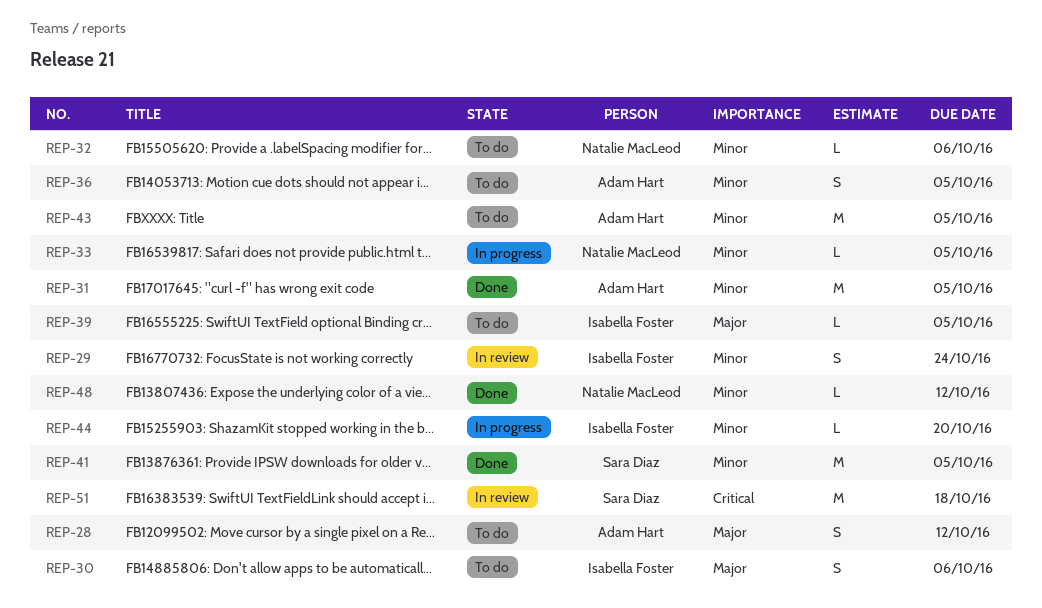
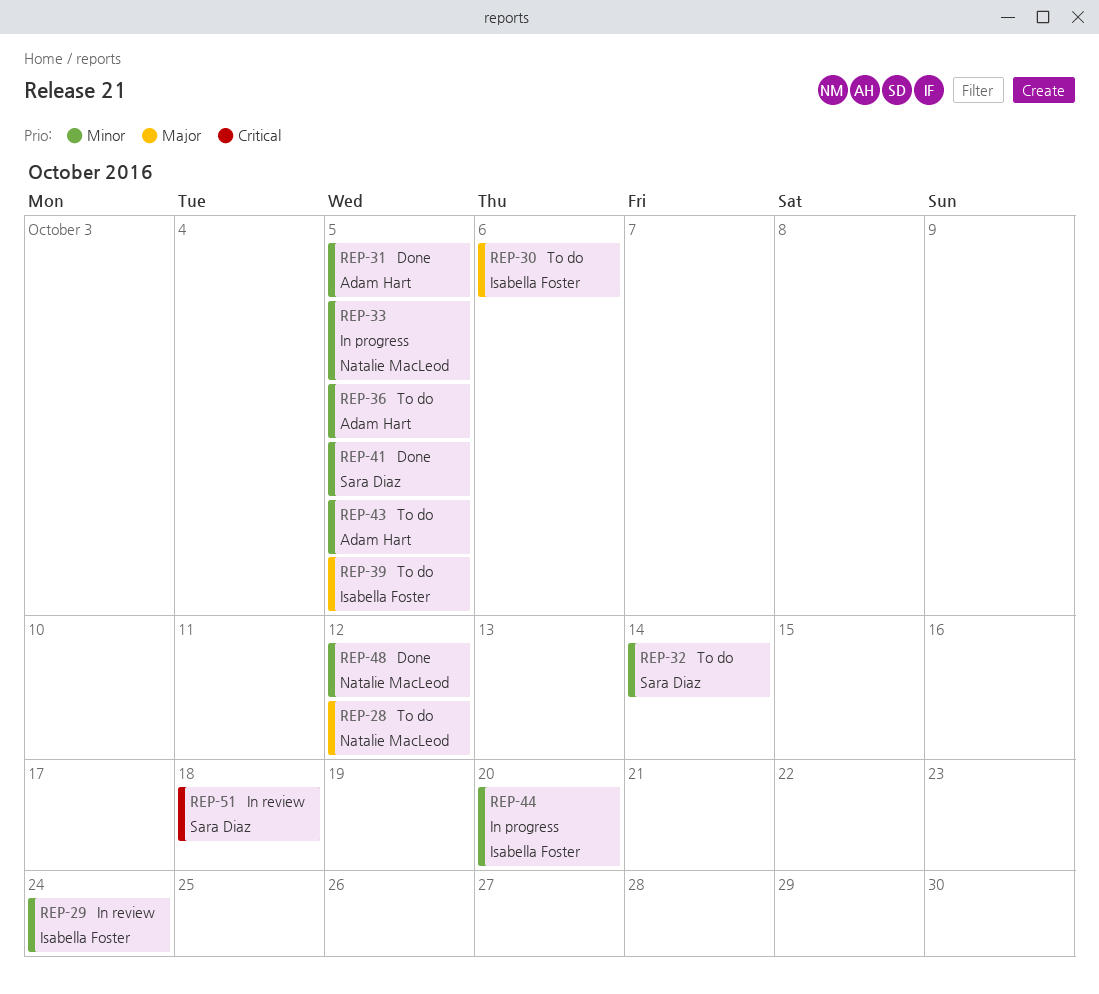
REP-28, owner: Adam Hart -> Natalie MacLeod
REP-32, owner: Natalie MacLeod -> Sara Diaz
REP-32, due: Oct 6 -> Oct 14

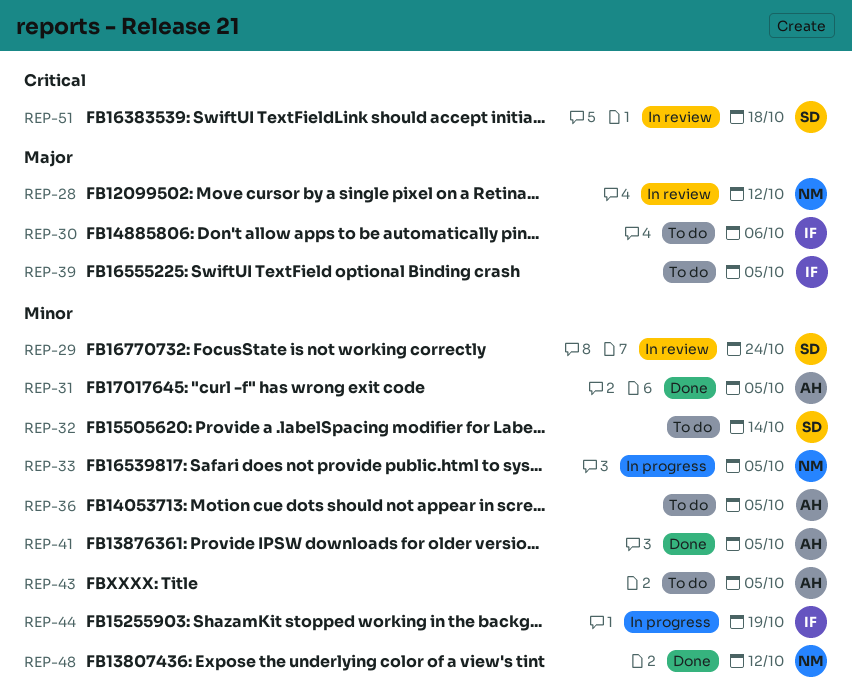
REP-28, status: To do -> In review
REP-29, owner: Isabella Foster -> Sara Diaz
REP-41, owner: Sara Diaz -> Adam Hart
REP-44, due: Oct 20 -> Oct 19

